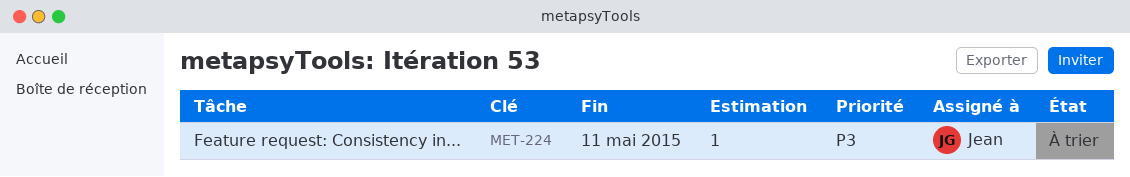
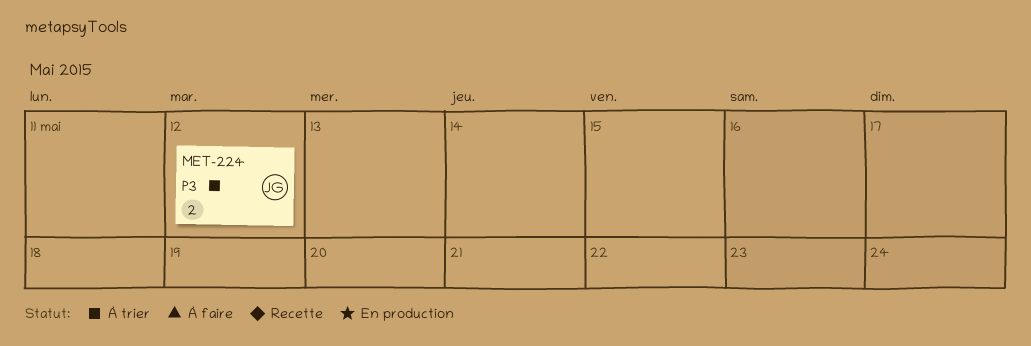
MET-224, estimate: 1 -> 2
MET-224, due: May 11 -> May 12

